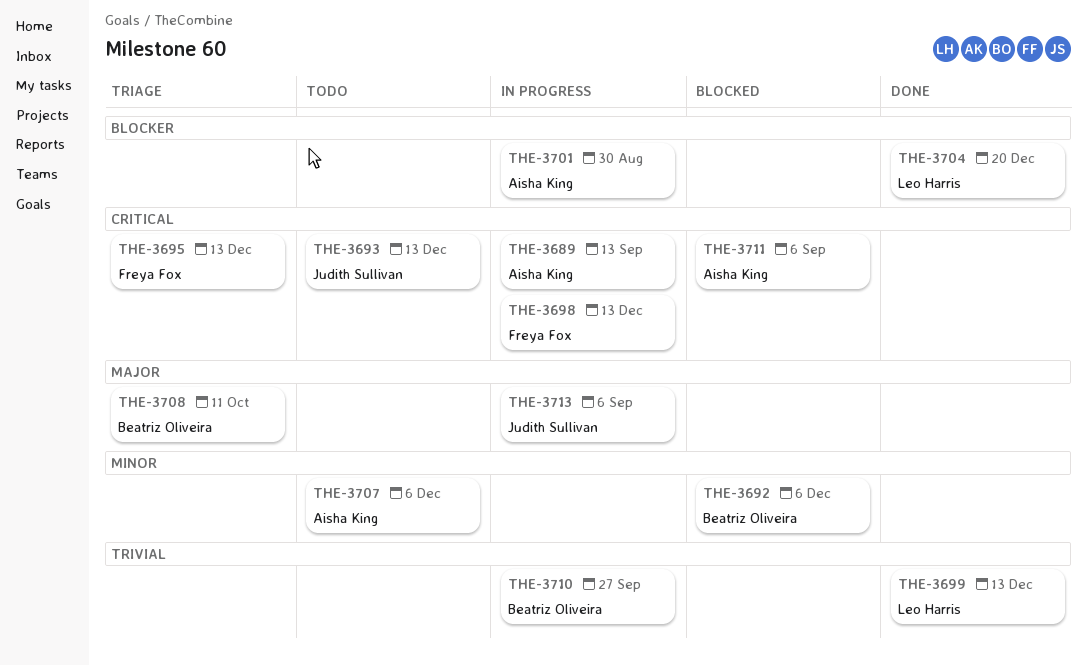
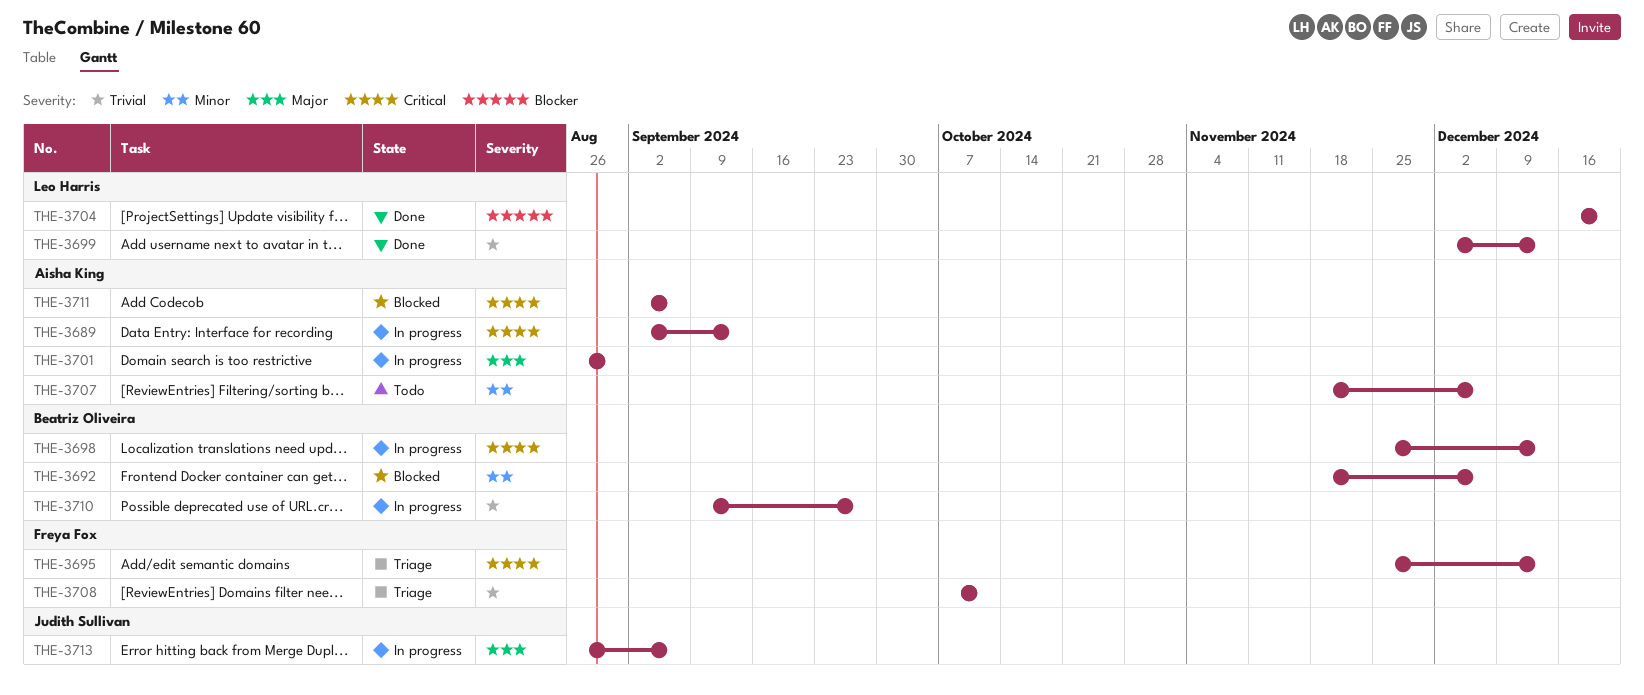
THE-3693: present -> none
THE-3698, owner: Freya Fox -> Beatriz Oliveira
THE-3701, priority: Blocker -> Major
THE-3708, owner: Beatriz Oliveira -> Freya Fox
THE-3708, priority: Major -> Trivial

